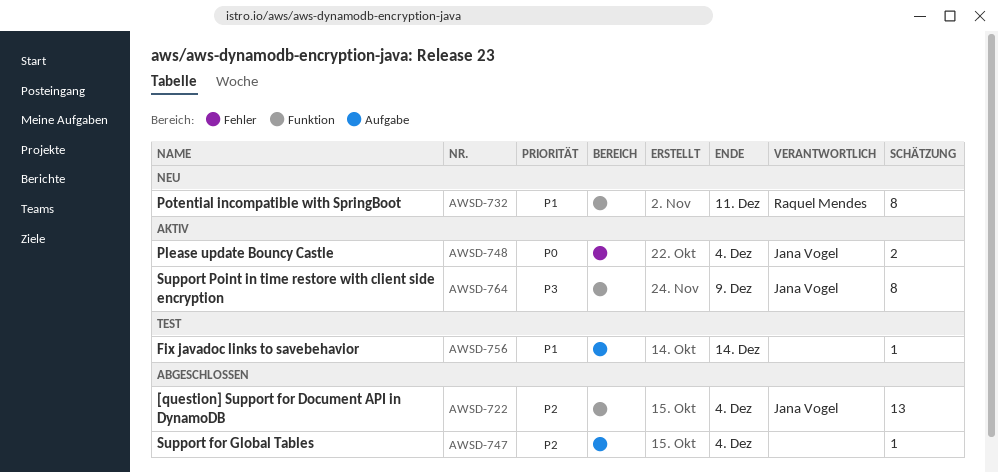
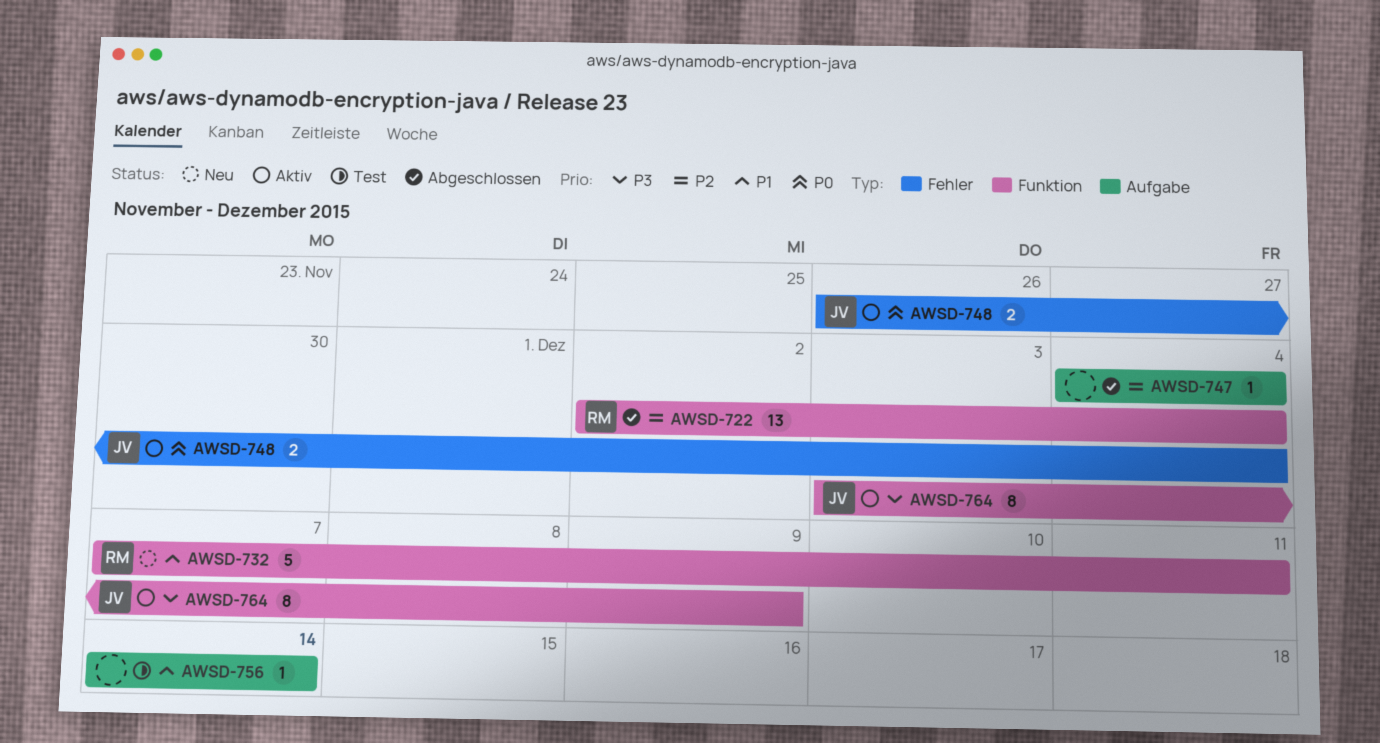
AWSD-722, owner: Jana Vogel -> Raquel Mendes
AWSD-732, estimate: 8 -> 5

